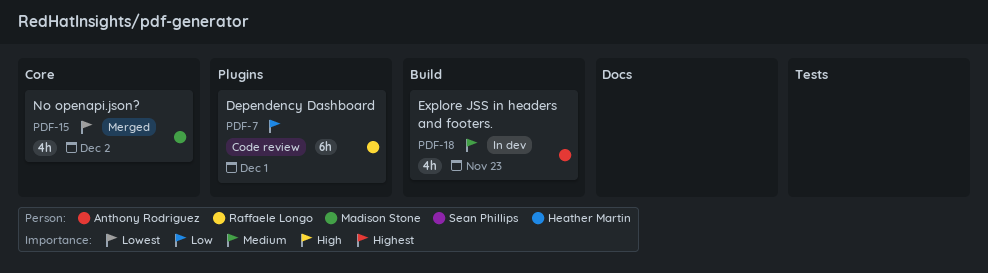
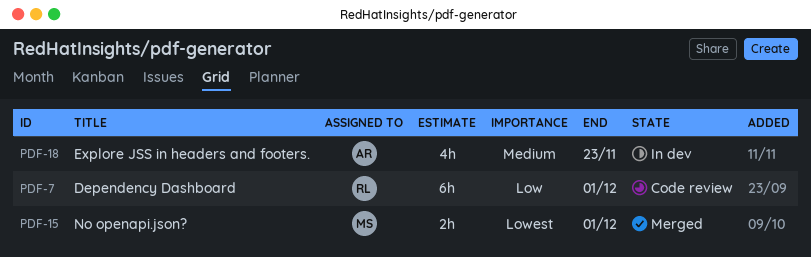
PDF-15, estimate: 4h -> 2h
PDF-15, due: Dec 2 -> Dec 1

